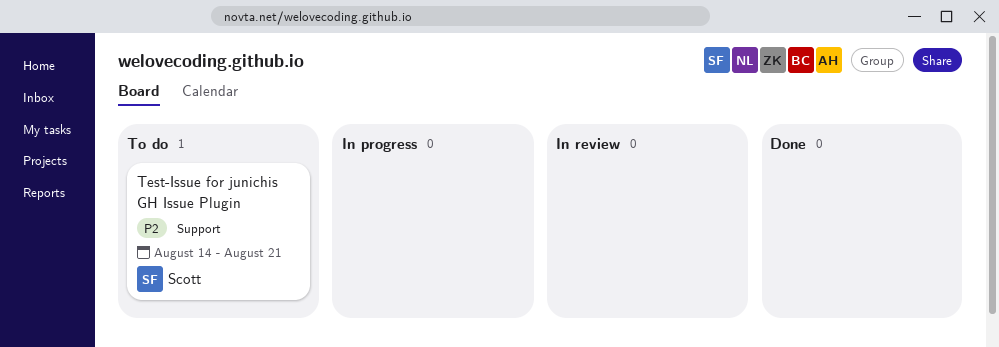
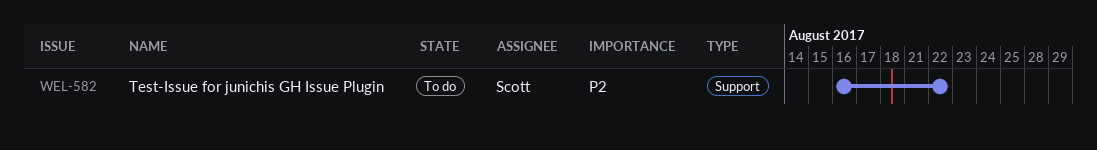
Test-Issue for junichis GH Issue Plugin, start: Aug 14 -> Aug 16
Test-Issue for junichis GH Issue Plugin, due: Aug 21 -> Aug 22

